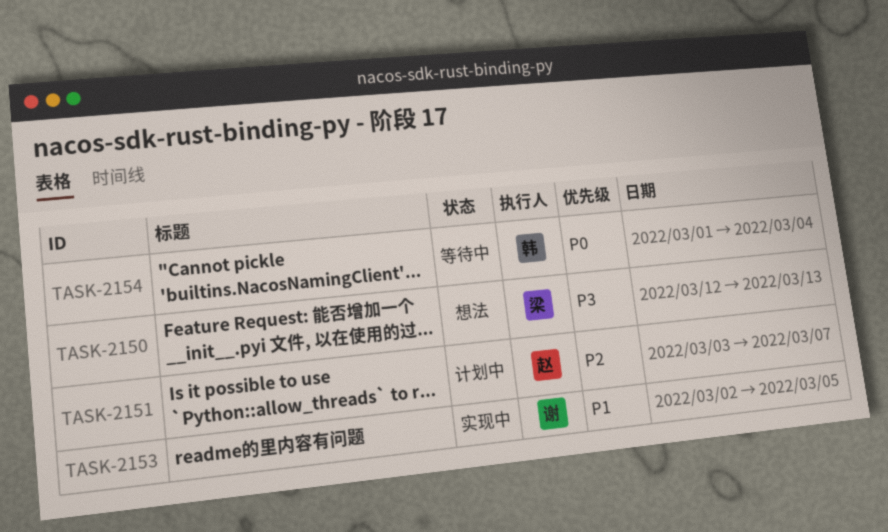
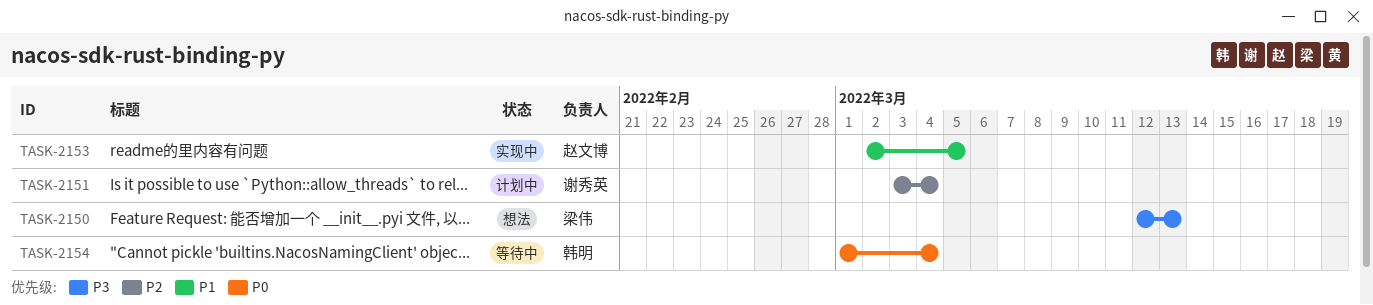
TASK-2151, owner: 赵文博 -> 谢秀英
TASK-2151, due: Mar 7 -> Mar 4
TASK-2153, owner: 谢秀英 -> 赵文博

